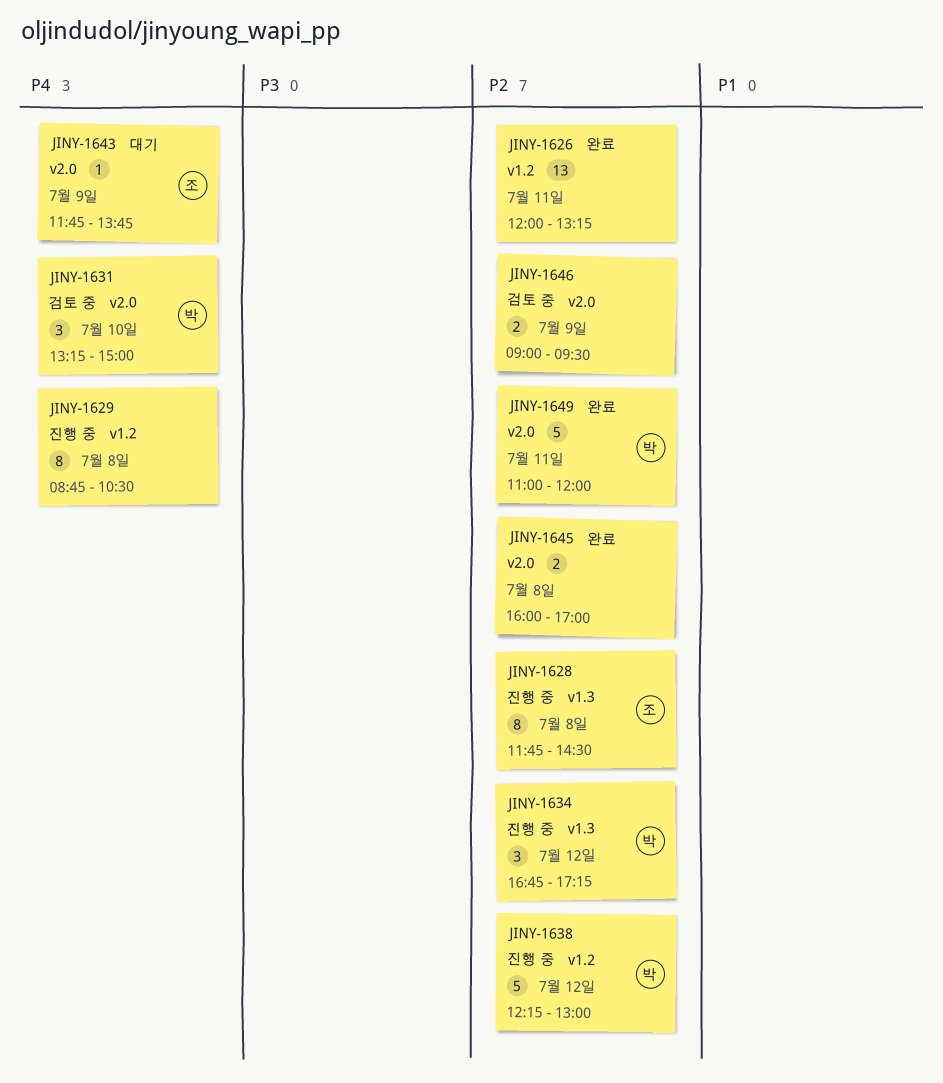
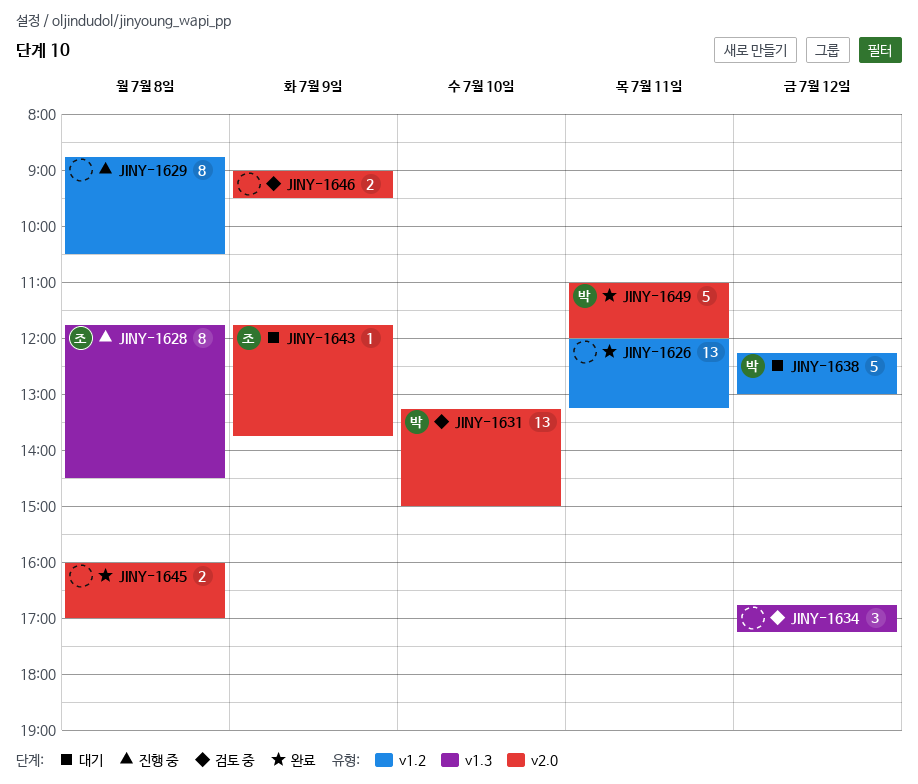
JINY-1631, estimate: 3 -> 13
JINY-1634, status: 진행 중 -> 검토 중
JINY-1634, owner: 박 -> none
JINY-1638, status: 진행 중 -> 대기

